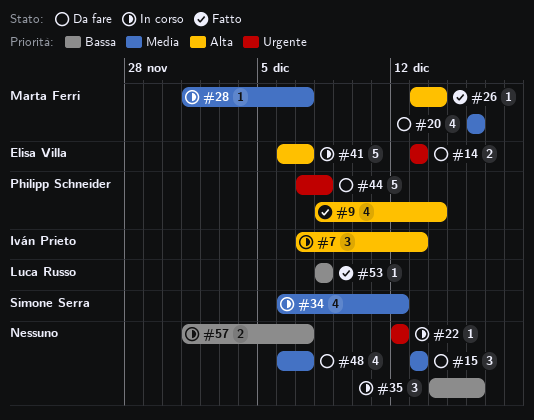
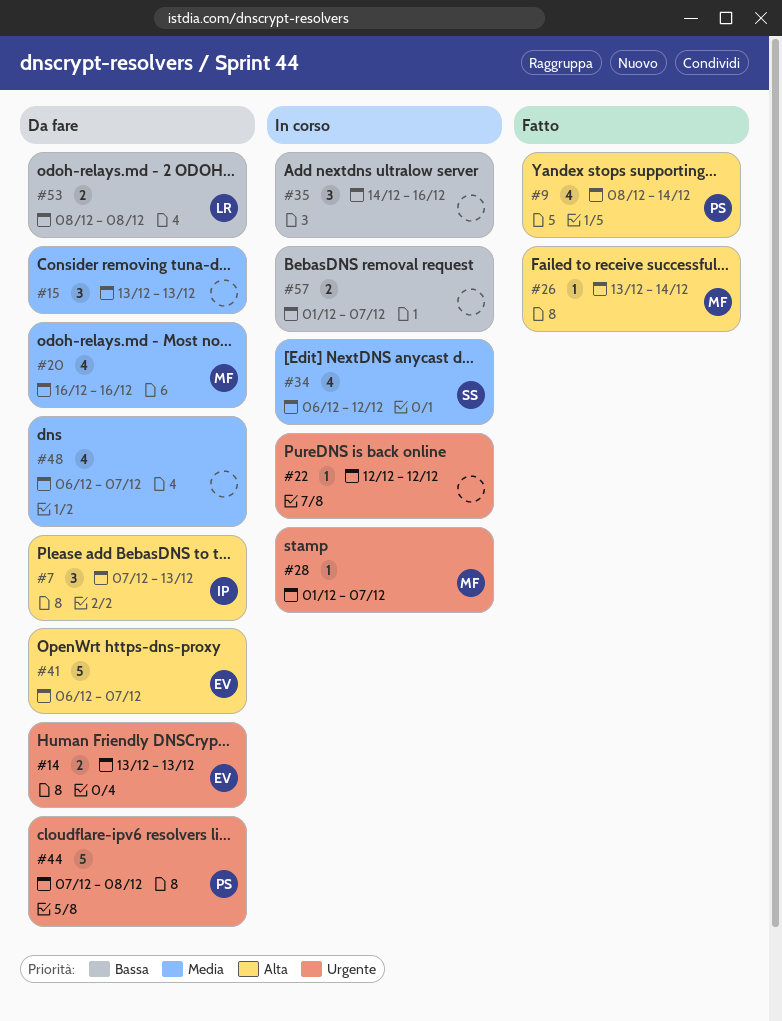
#7, status: In corso -> Da fare
#28, priority: Media -> Urgente
#41, status: In corso -> Da fare
#53, status: Fatto -> Da fare
#53, estimate: 1 -> 2

